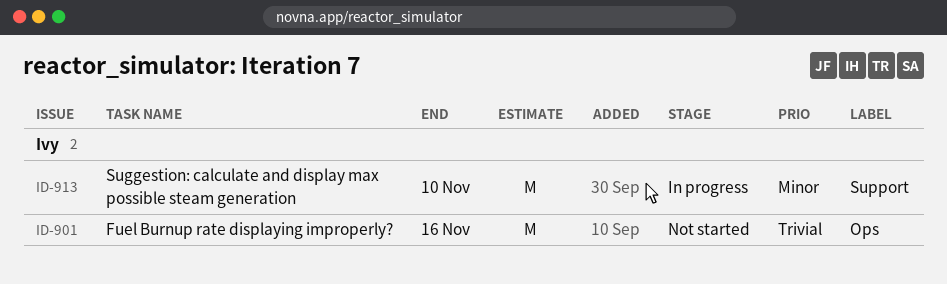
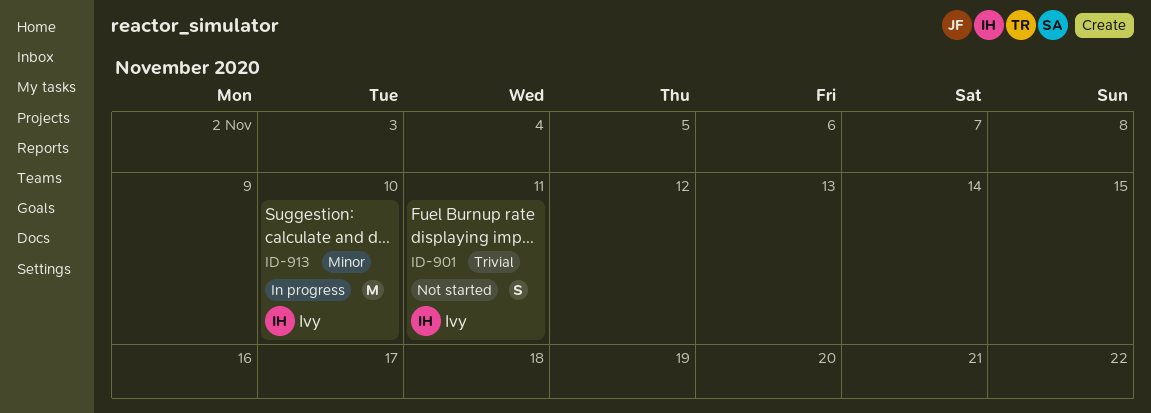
ID-901, estimate: M -> S
ID-901, due: Nov 16 -> Nov 11

